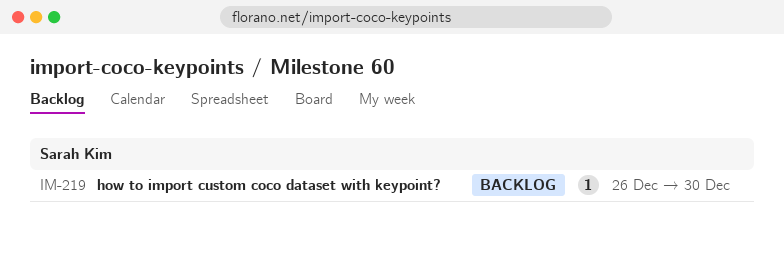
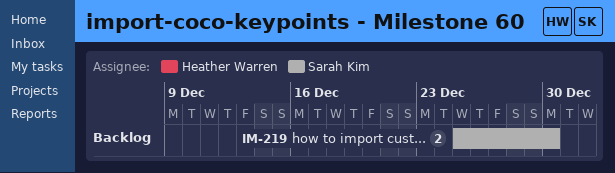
IM-219, estimate: 1 -> 2
IM-219, start: Dec 26 -> Dec 25

